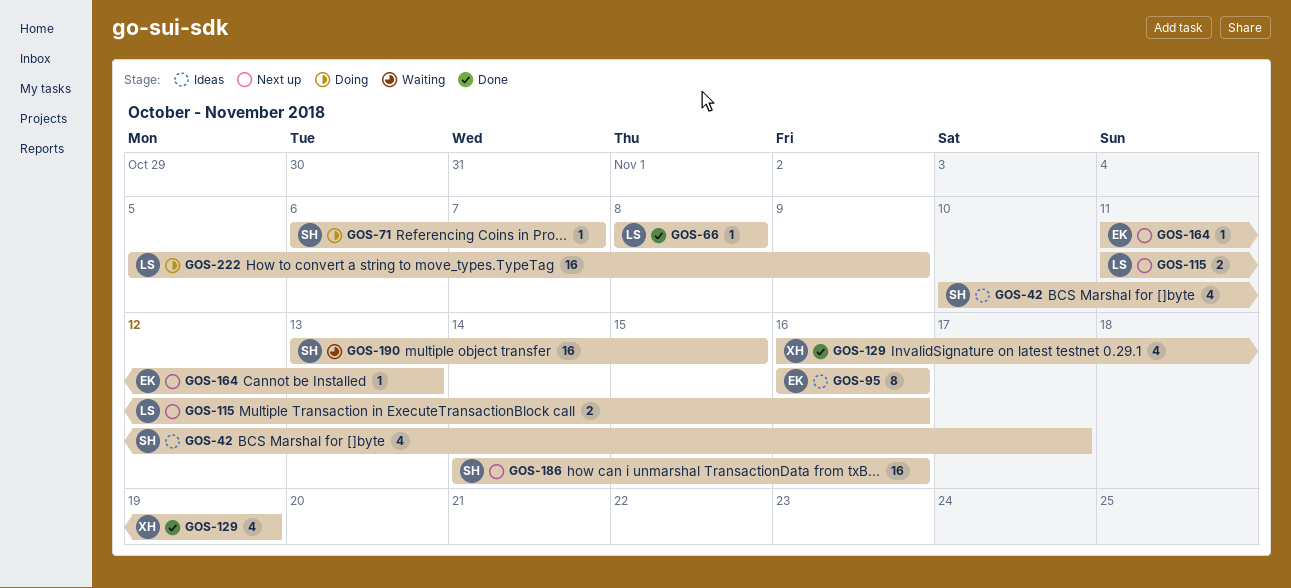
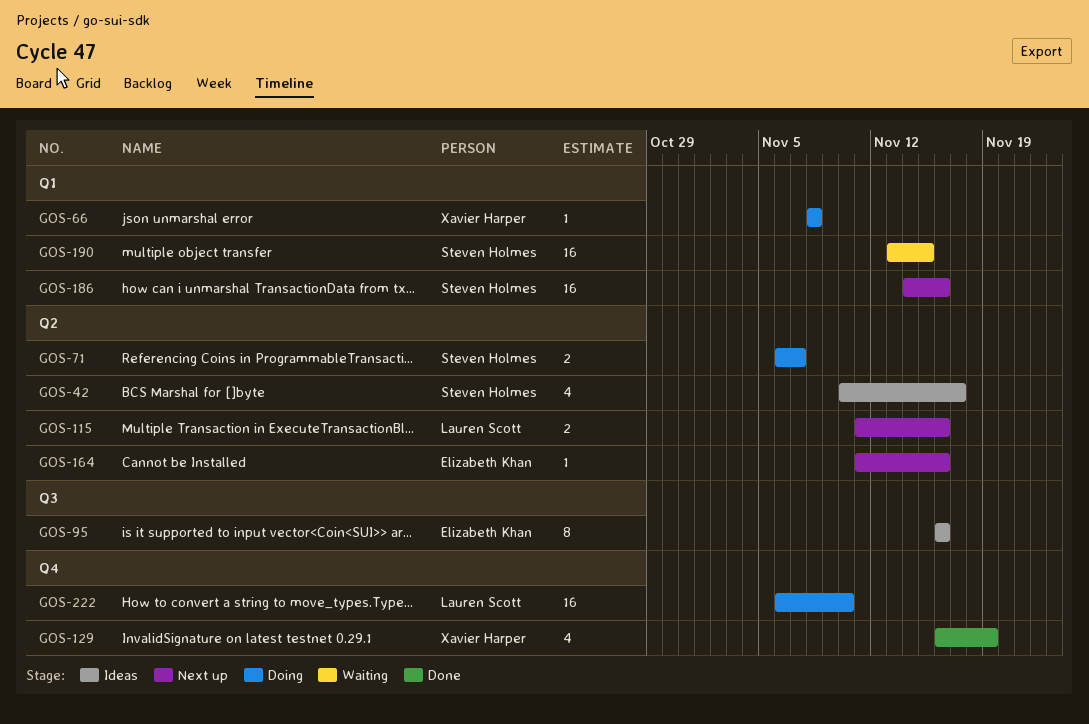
GOS-66, status: Done -> Doing
GOS-66, owner: Lauren Scott -> Xavier Harper
GOS-71, estimate: 1 -> 2
GOS-164, due: Nov 13 -> Nov 16
GOS-222, start: Nov 5 -> Nov 6
GOS-222, due: Nov 9 -> Nov 10

